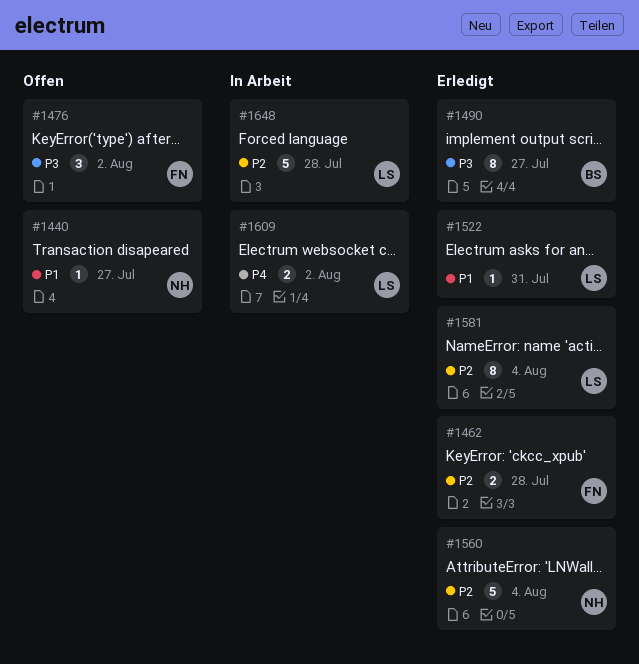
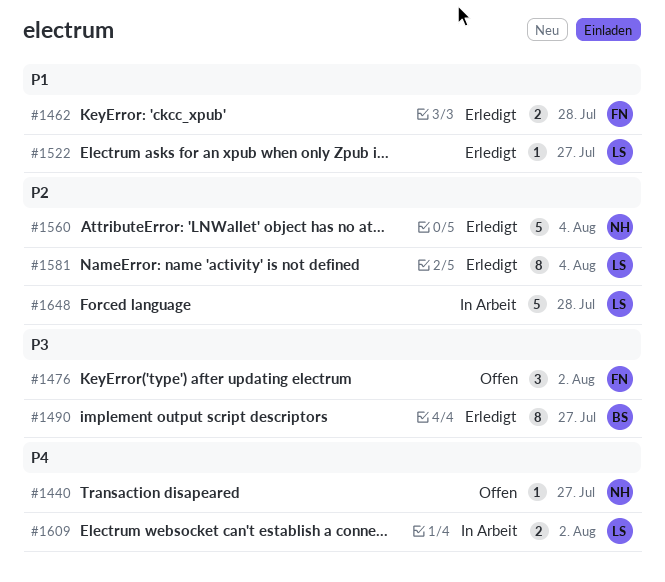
#1440, priority: P1 -> P4
#1462, priority: P2 -> P1
#1522, due: Jul 31 -> Jul 27

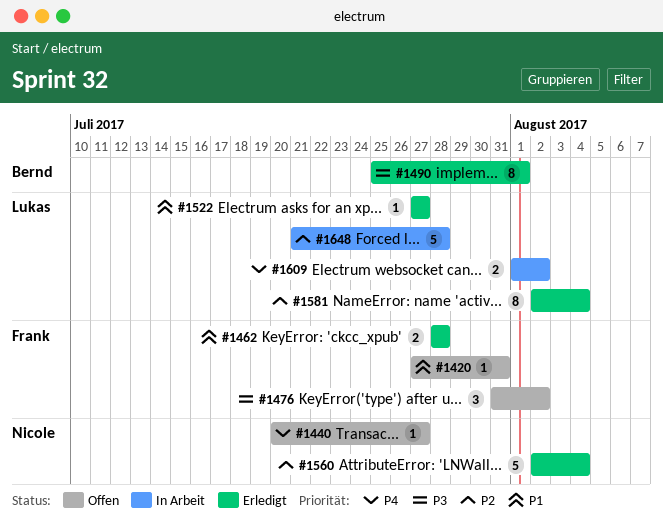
#1420: none -> present
#1490, due: Jul 27 -> Aug 1

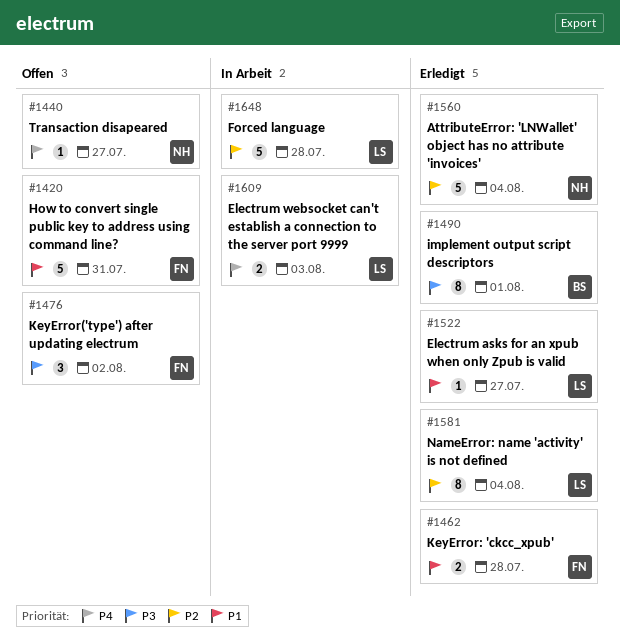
#1420, estimate: 1 -> 5
#1609, due: Aug 2 -> Aug 3

